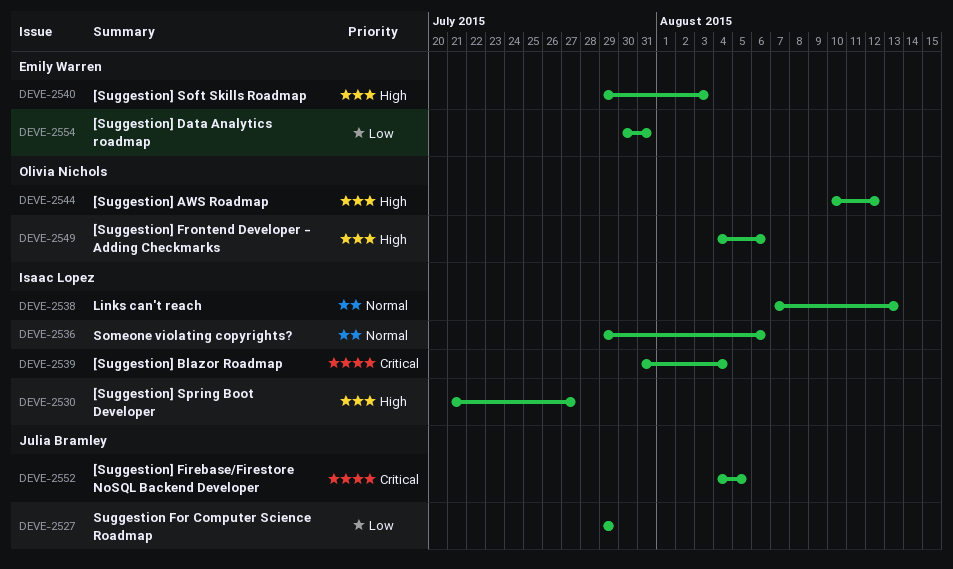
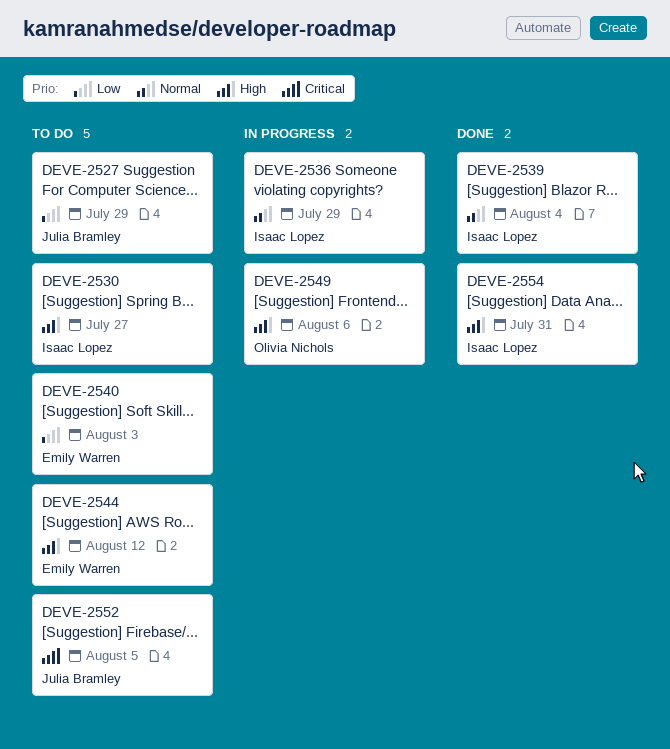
DEVE-2536, due: Aug 6 -> Jul 29
DEVE-2538: present -> none
DEVE-2539, priority: Critical -> Normal
DEVE-2540, priority: High -> Low
DEVE-2544, owner: Olivia Nichols -> Emily Warren
DEVE-2554, owner: Emily Warren -> Isaac Lopez
DEVE-2554, priority: Low -> High

